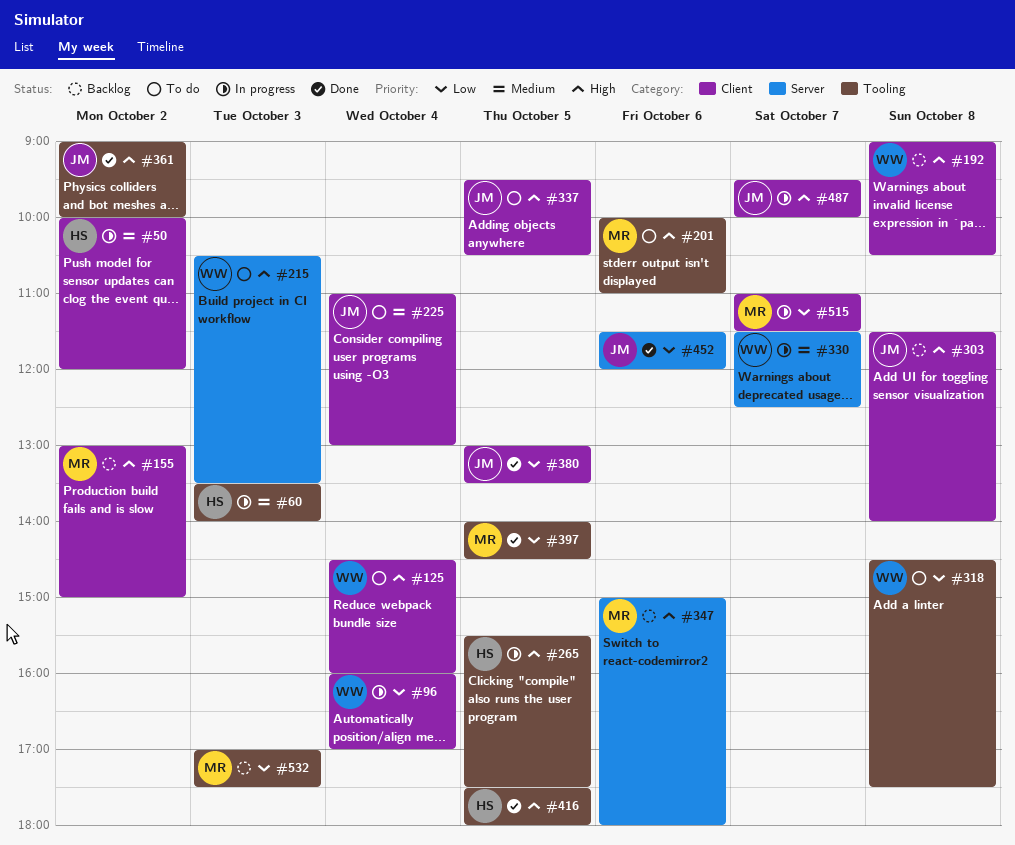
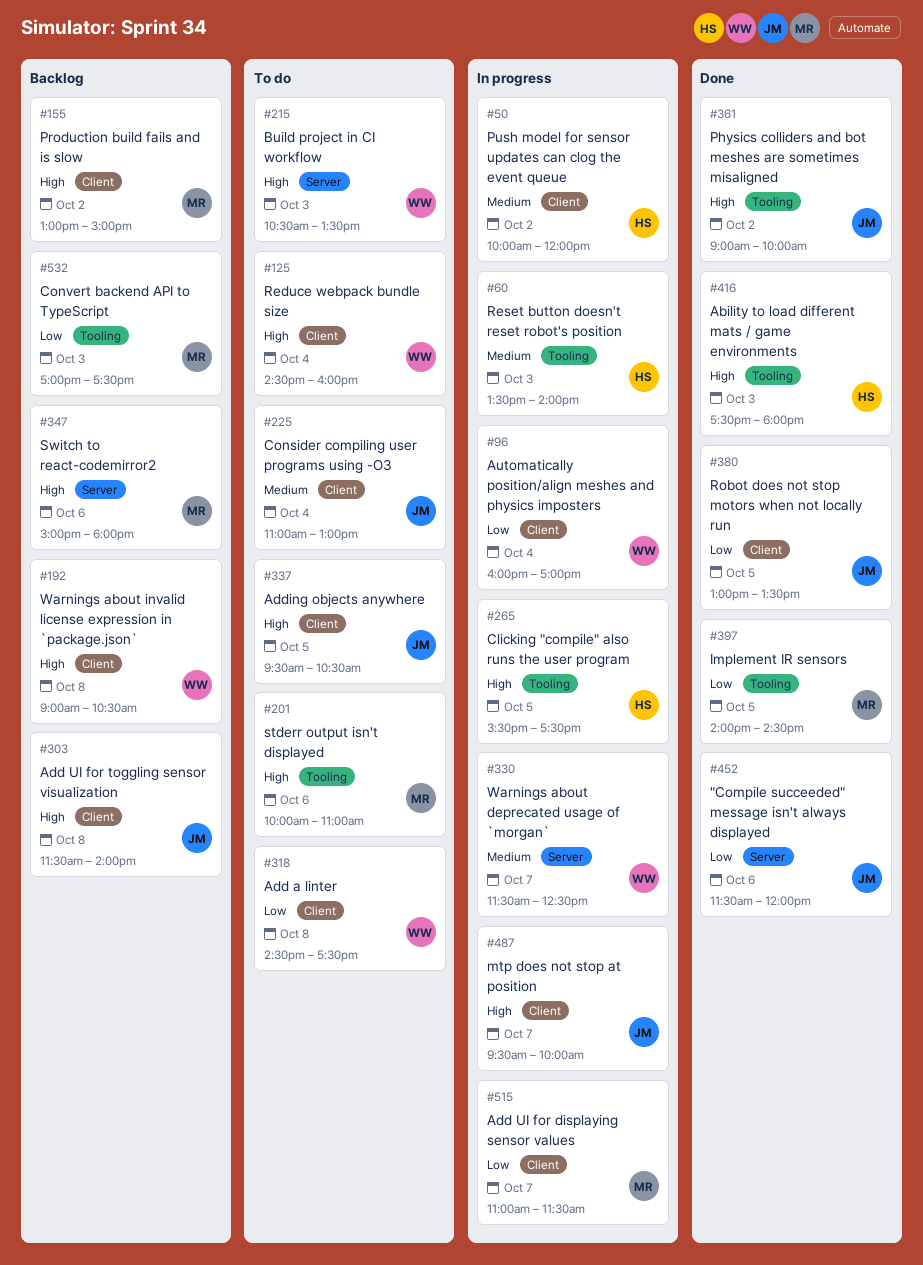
#318, label: Tooling -> Client
#416, day: Oct 5 -> Oct 3

